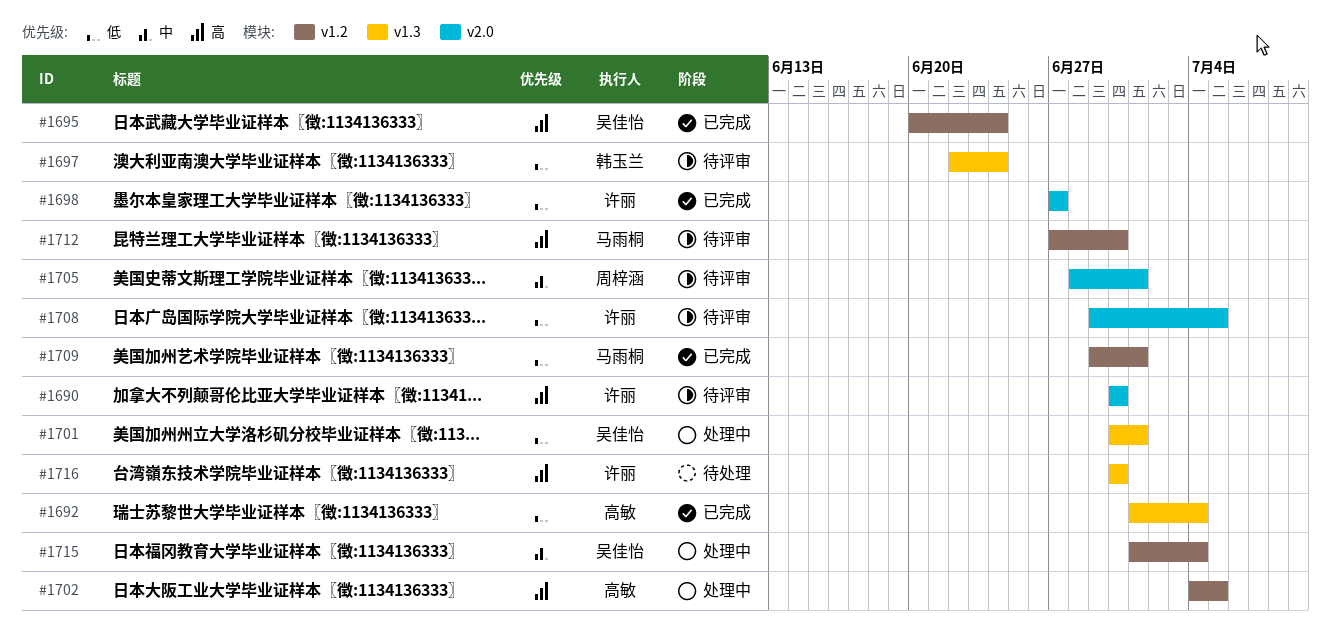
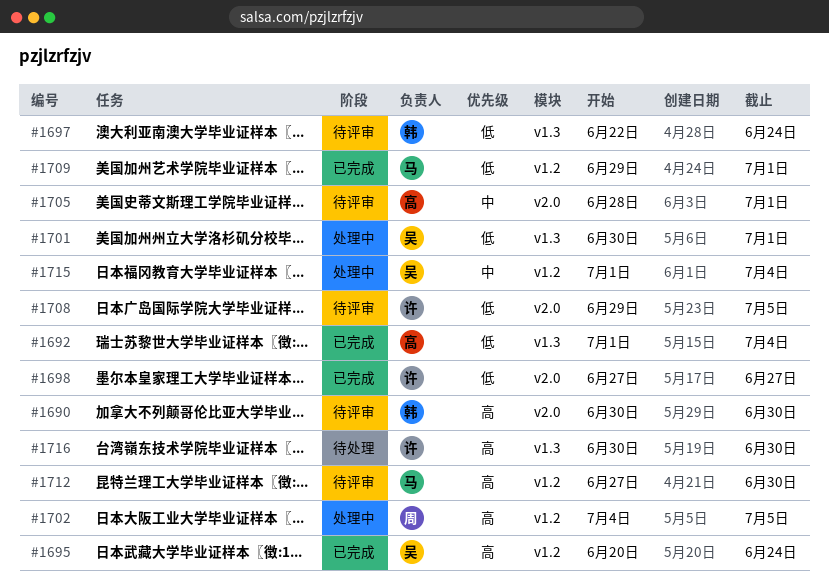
#1690, owner: 许丽 -> 韩玉兰
#1702, owner: 高敏 -> 周梓涵
#1705, owner: 周梓涵 -> 高敏

